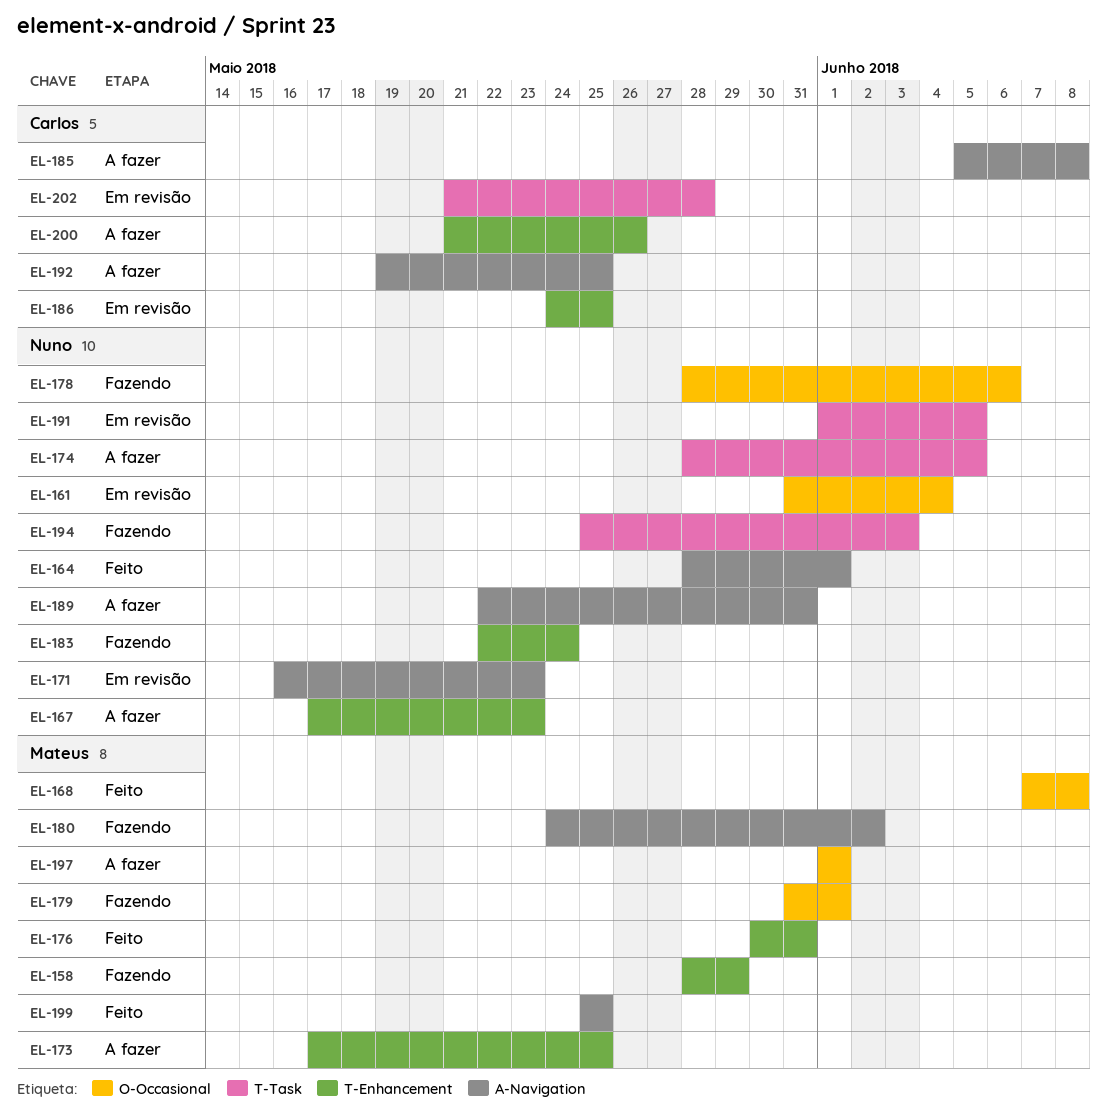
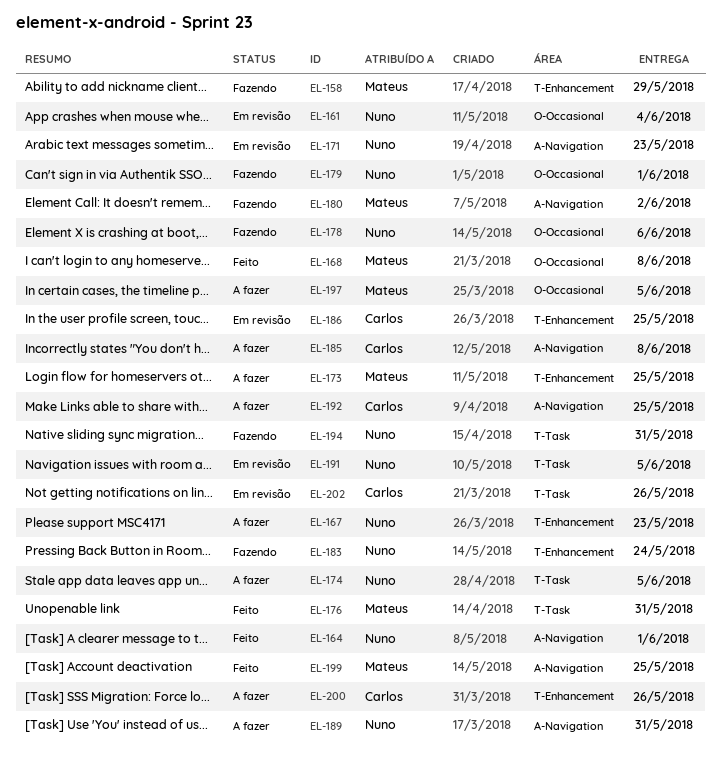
EL-176, label: T-Enhancement -> T-Task
EL-179, owner: Mateus -> Nuno
EL-194, due: Jun 3 -> May 31
EL-197, due: Jun 1 -> Jun 5
EL-202, due: May 28 -> May 26

